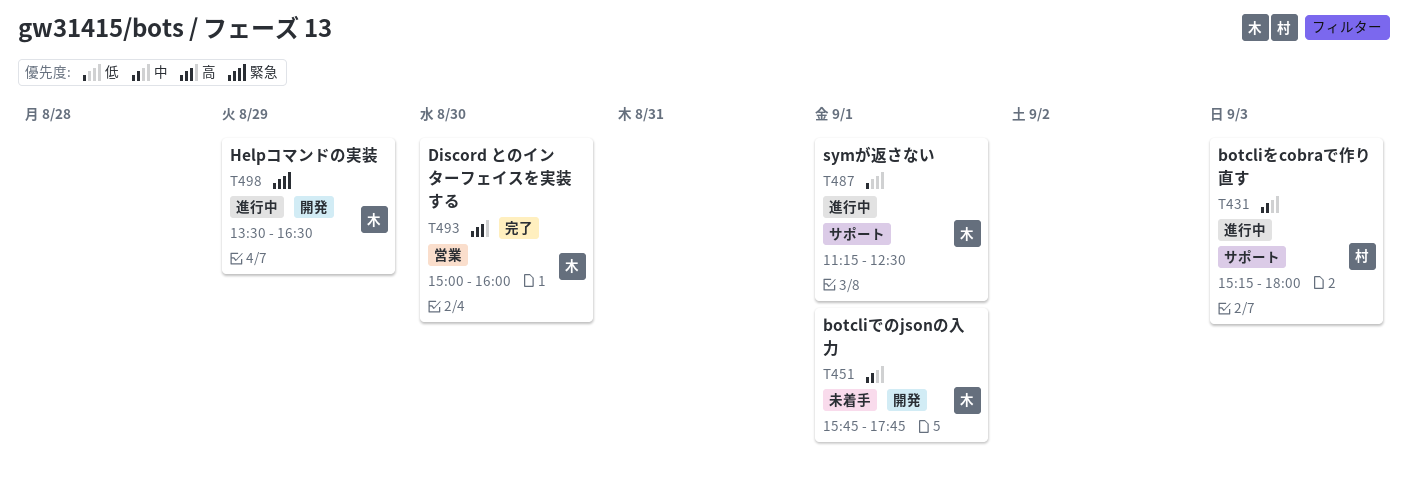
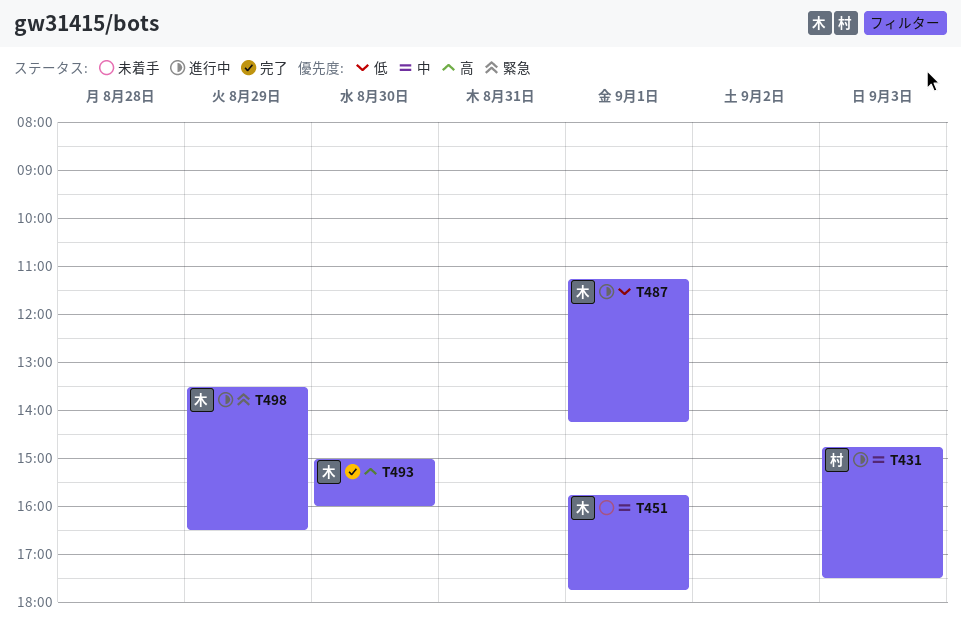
T431, begins: 15:15 -> 14:45
T431, ends: 18:00 -> 17:30
T487, ends: 12:30 -> 14:15

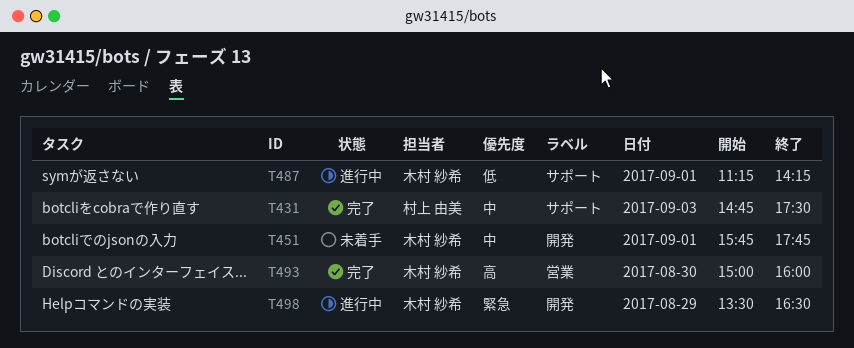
T431, status: 進行中 -> 完了

